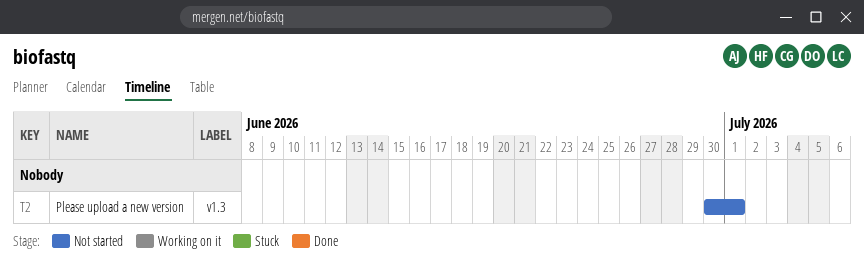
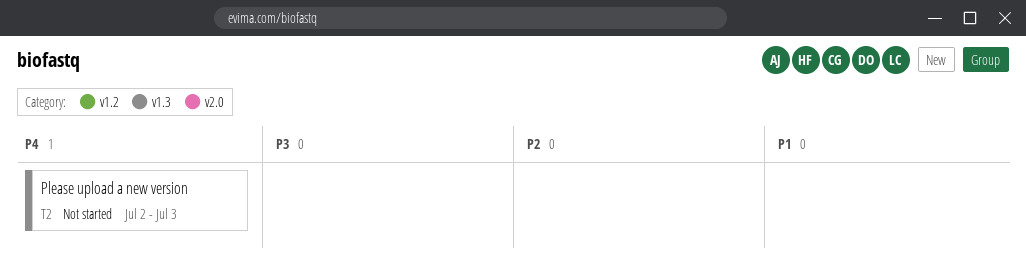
T2, start: Jun 30 -> Jul 2
T2, due: Jul 1 -> Jul 3

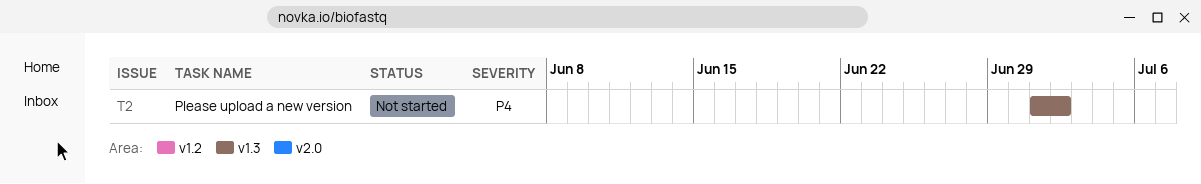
T2, start: Jul 2 -> Jul 1
T2, due: Jul 3 -> Jul 2

